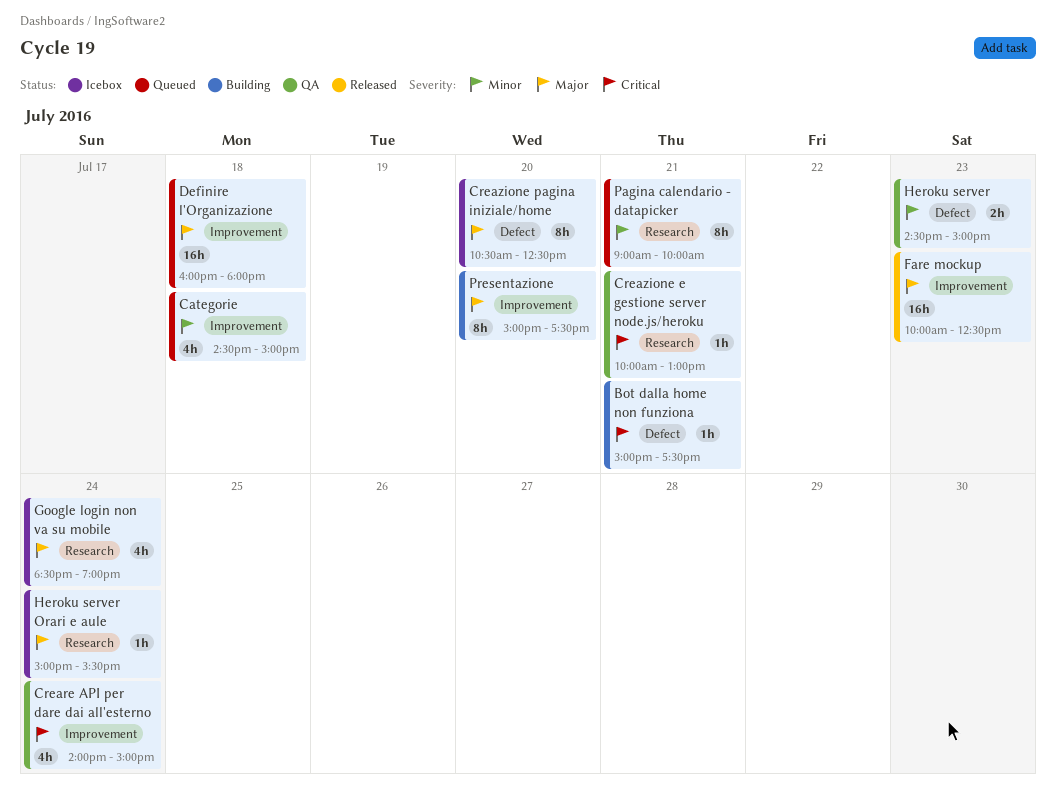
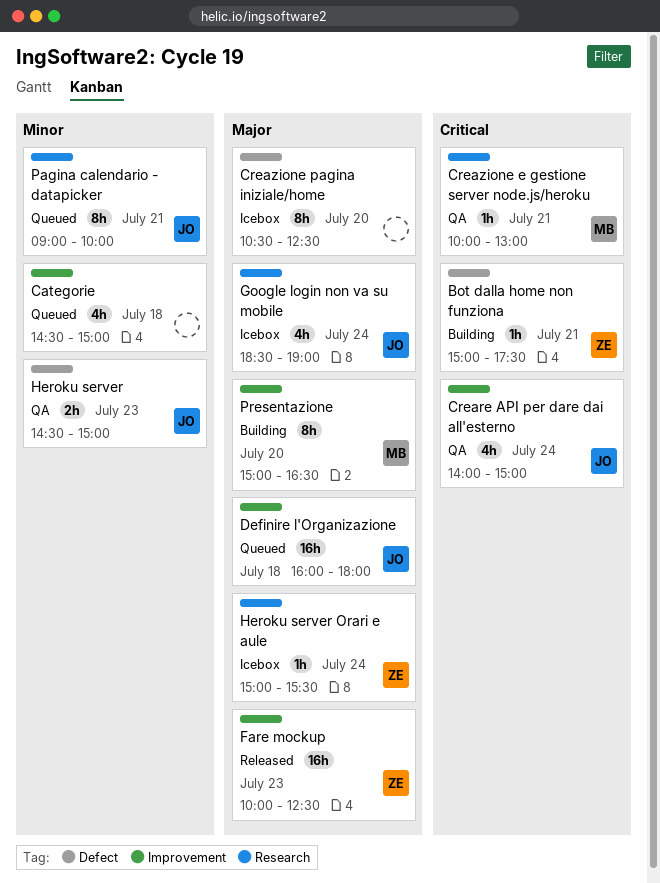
Presentazione, ends: 17:30 -> 16:30

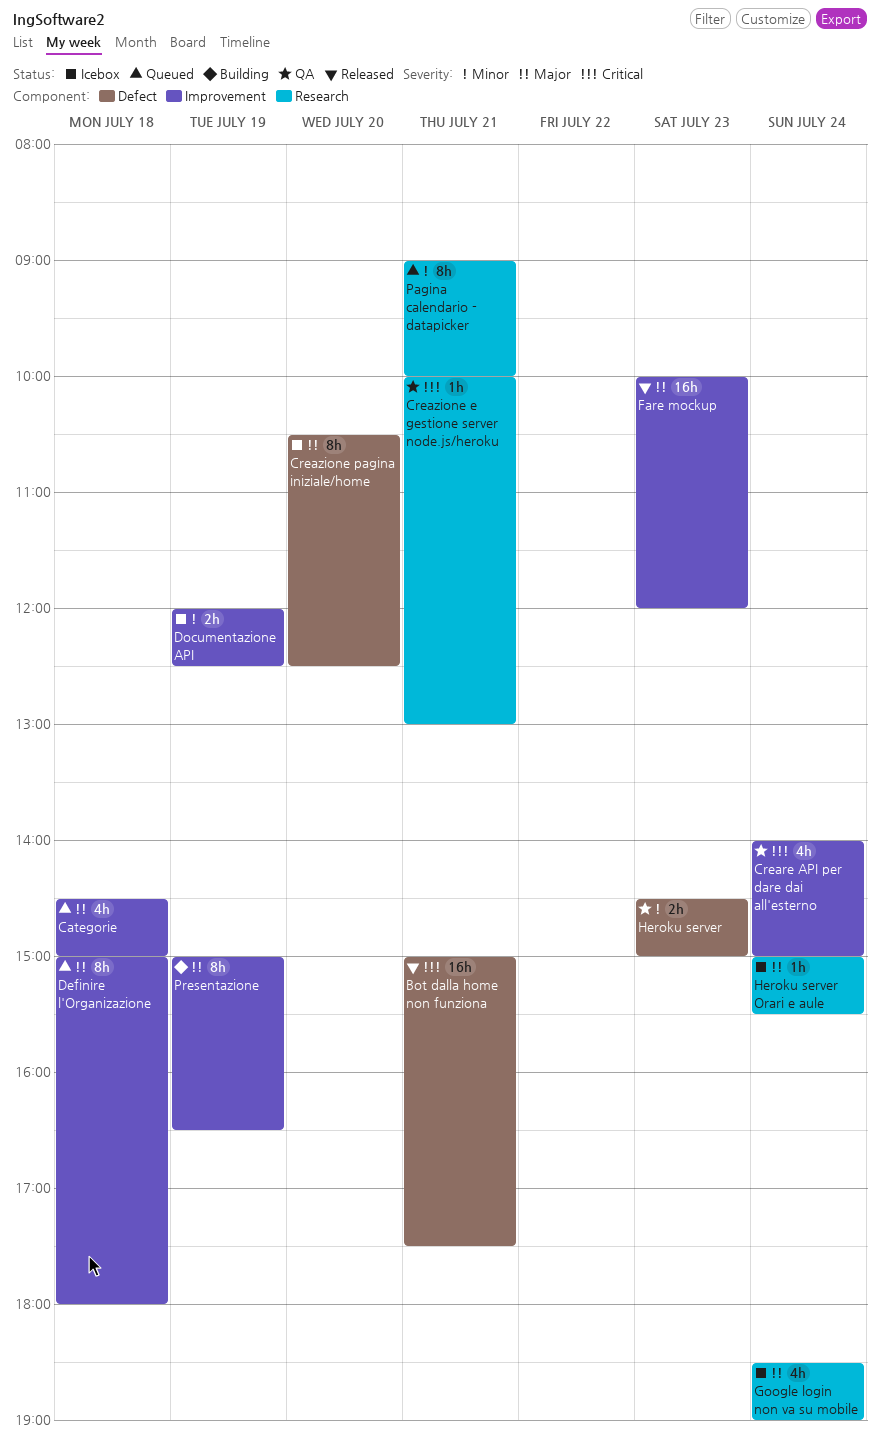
Bot dalla home non funziona, status: Building -> Released
Bot dalla home non funziona, estimate: 1h -> 16h
Categorie, priority: Minor -> Major
Definire l'Organizazione, estimate: 16h -> 8h
Definire l'Organizazione, begins: 16:00 -> 15:00
Documentazione API: none -> present
Fare mockup, ends: 12:30 -> 12:00
Presentazione, day: Jul 20 -> Jul 19

